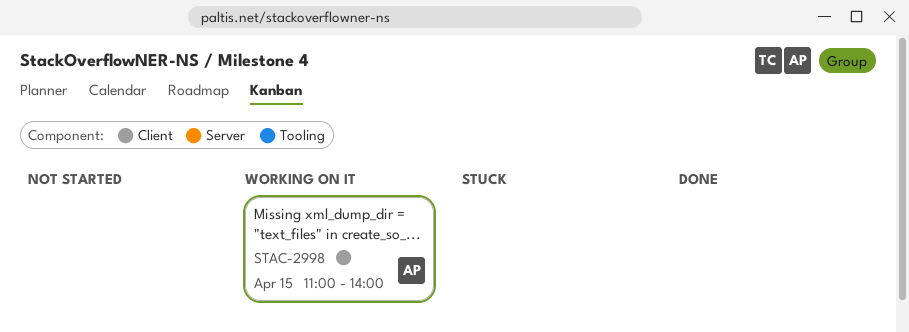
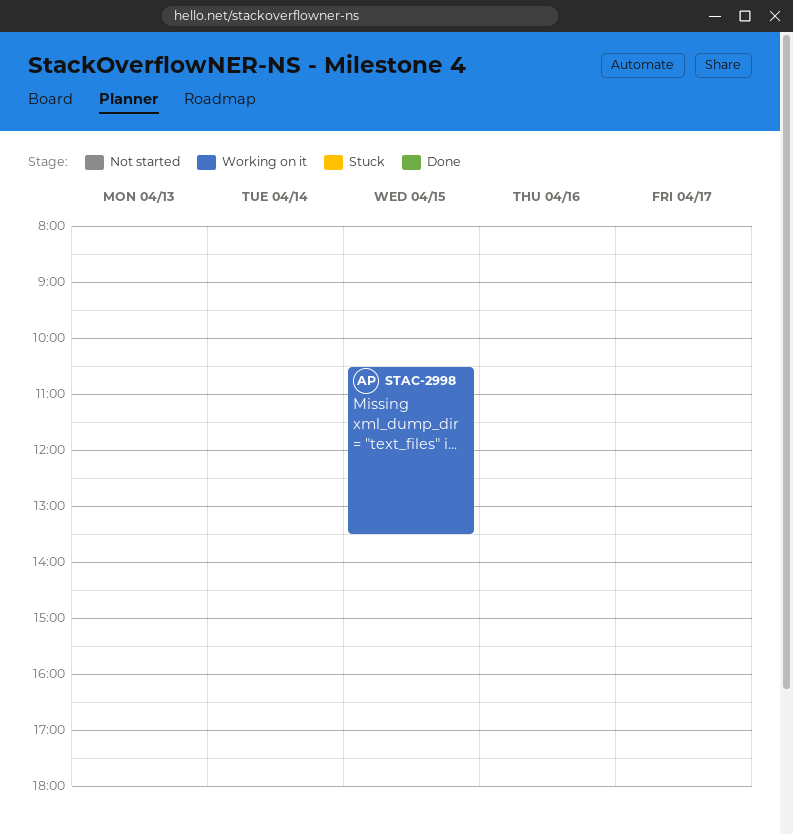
STAC-2998, begins: 11:00 -> 10:30
STAC-2998, ends: 14:00 -> 13:30

